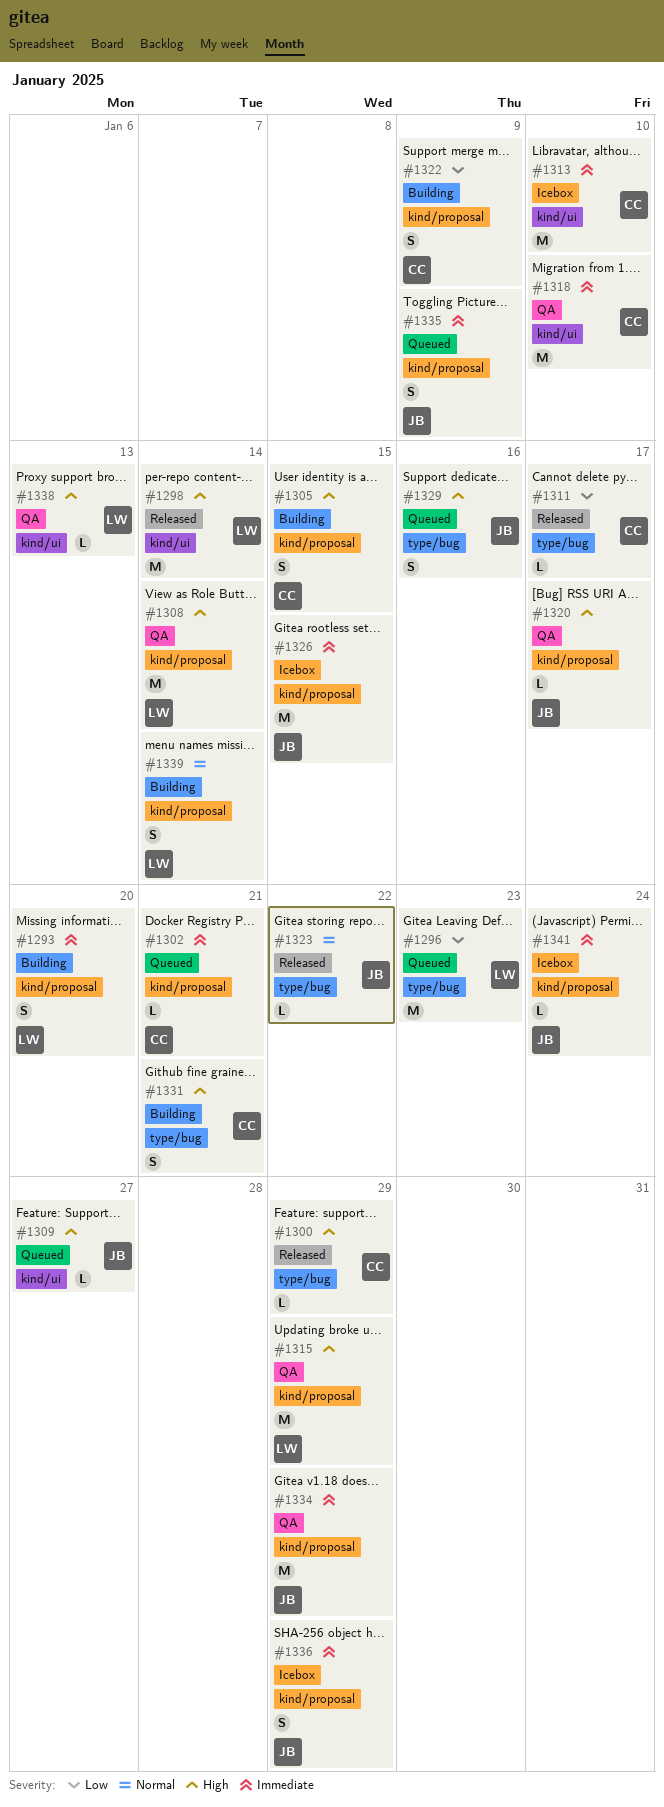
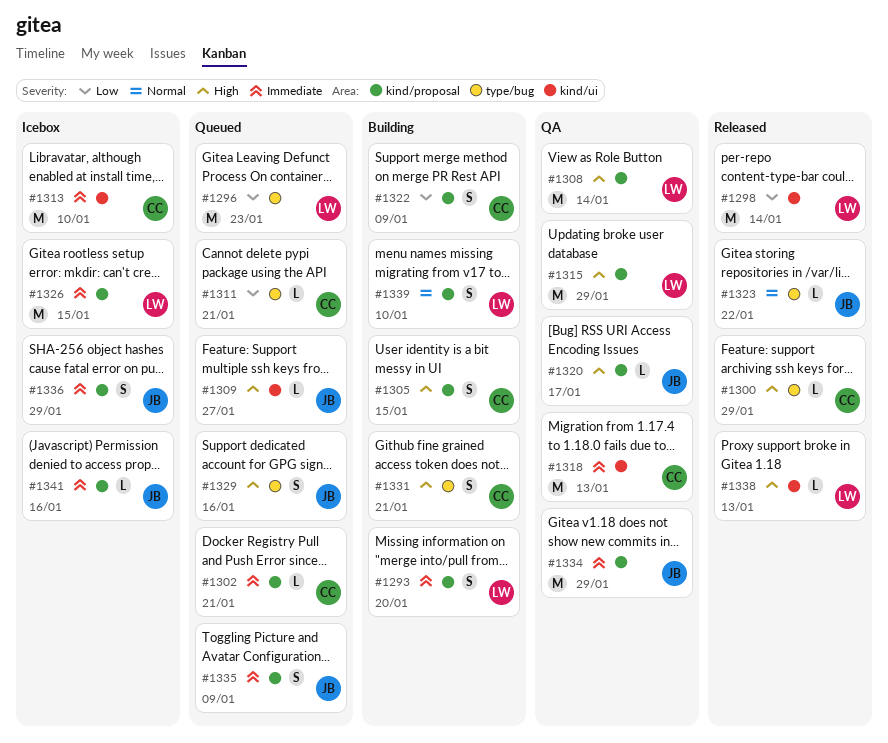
#1298, priority: High -> Low
#1311, status: Released -> Queued
#1311, due: Jan 17 -> Jan 21
#1318, due: Jan 10 -> Jan 13
#1326, owner: JB -> LW
#1338, status: QA -> Released
#1339, due: Jan 14 -> Jan 10
#1341, due: Jan 24 -> Jan 16

